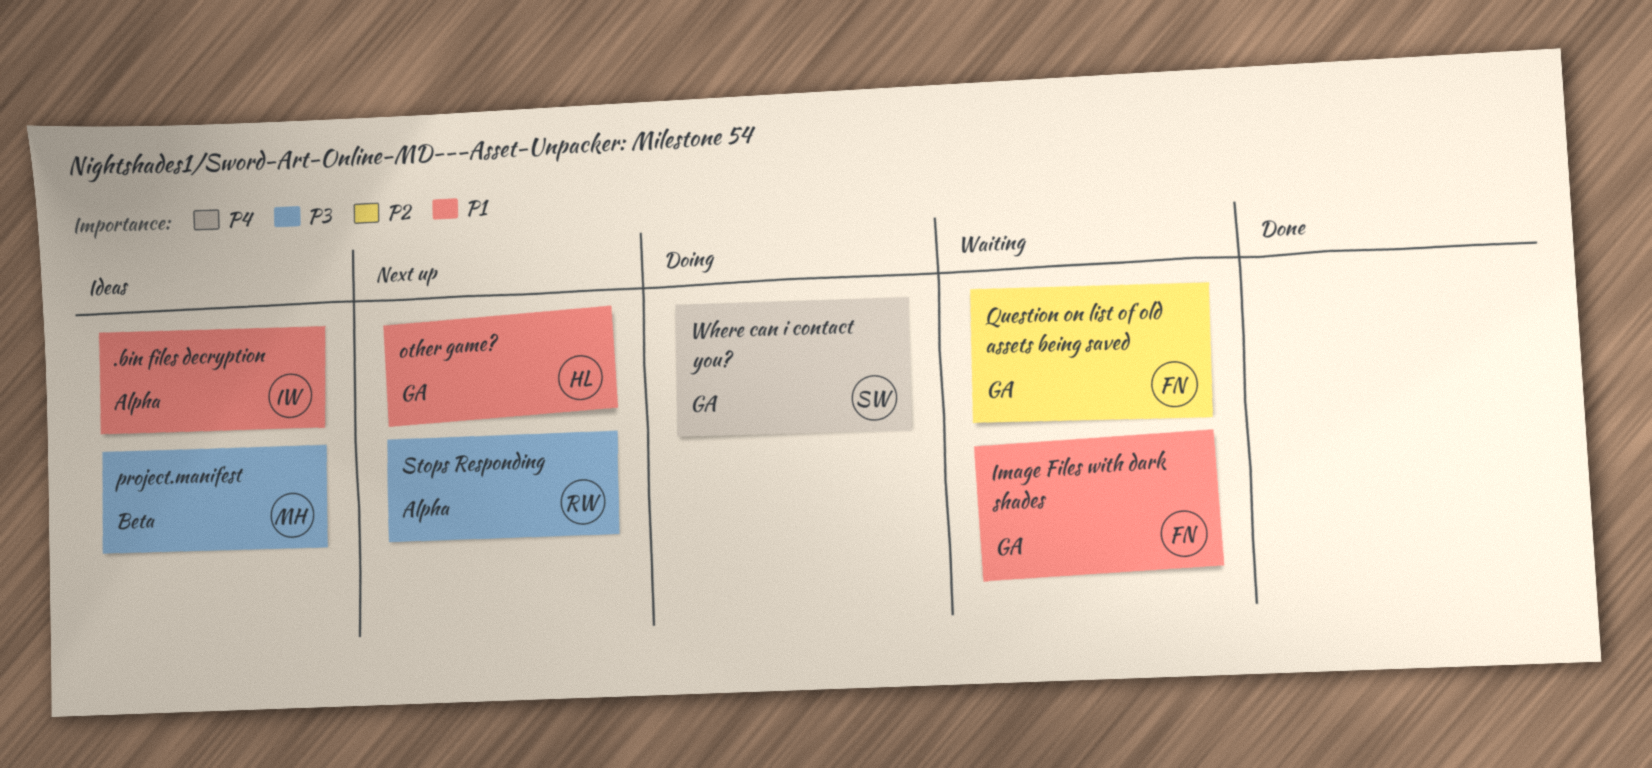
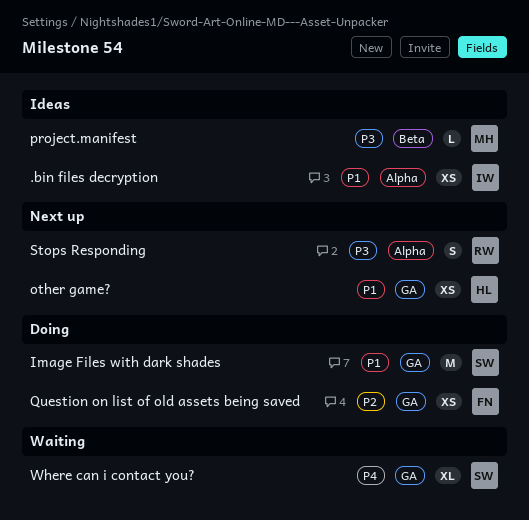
Image Files with dark shades, status: Waiting -> Doing
Image Files with dark shades, owner: FN -> SW
Question on list of old assets being saved, status: Waiting -> Doing
Where can i contact you?, status: Doing -> Waiting

